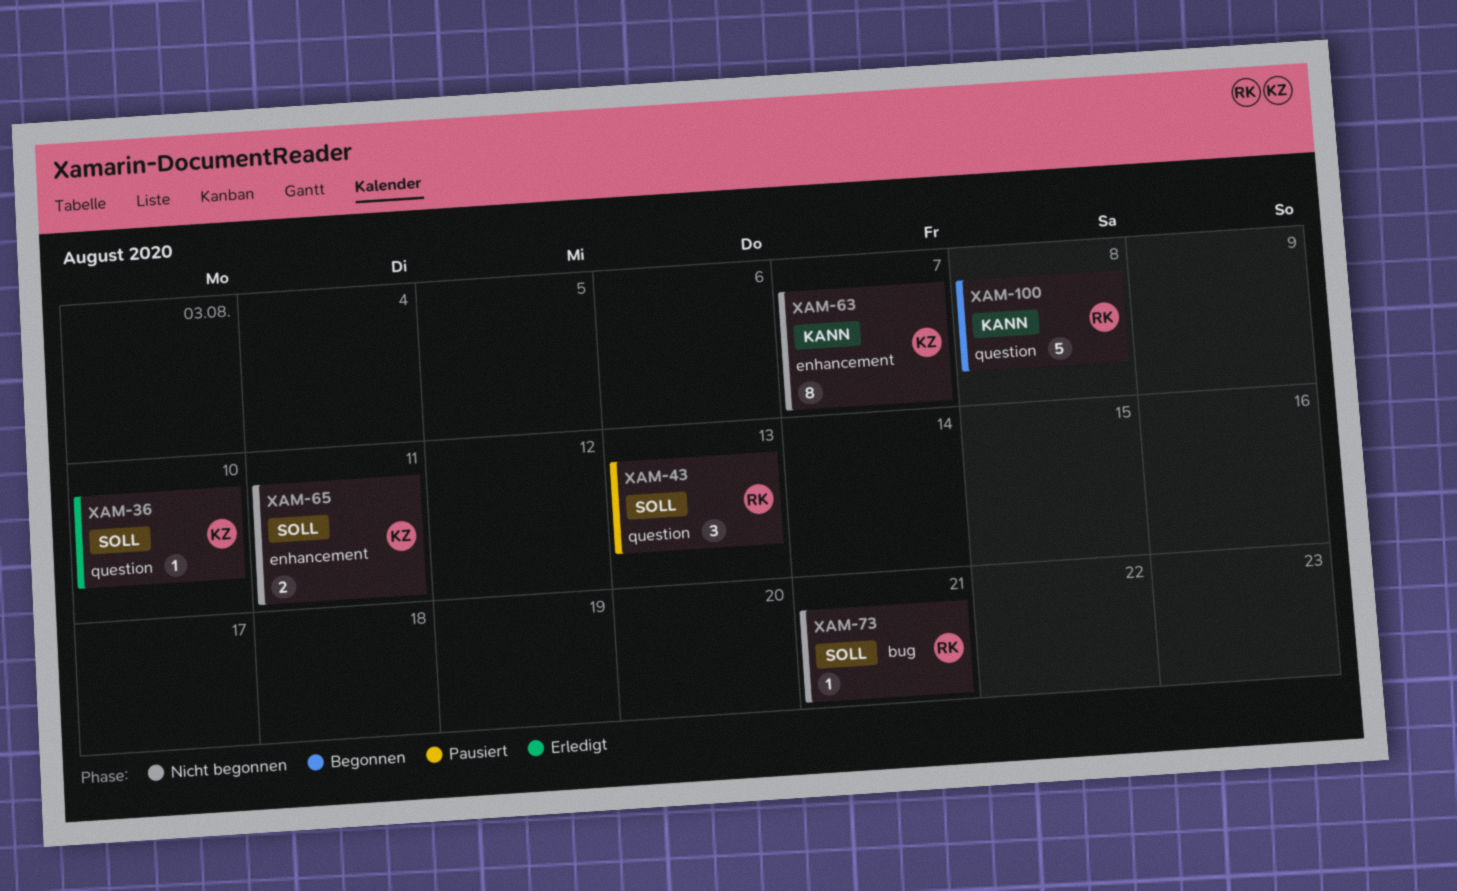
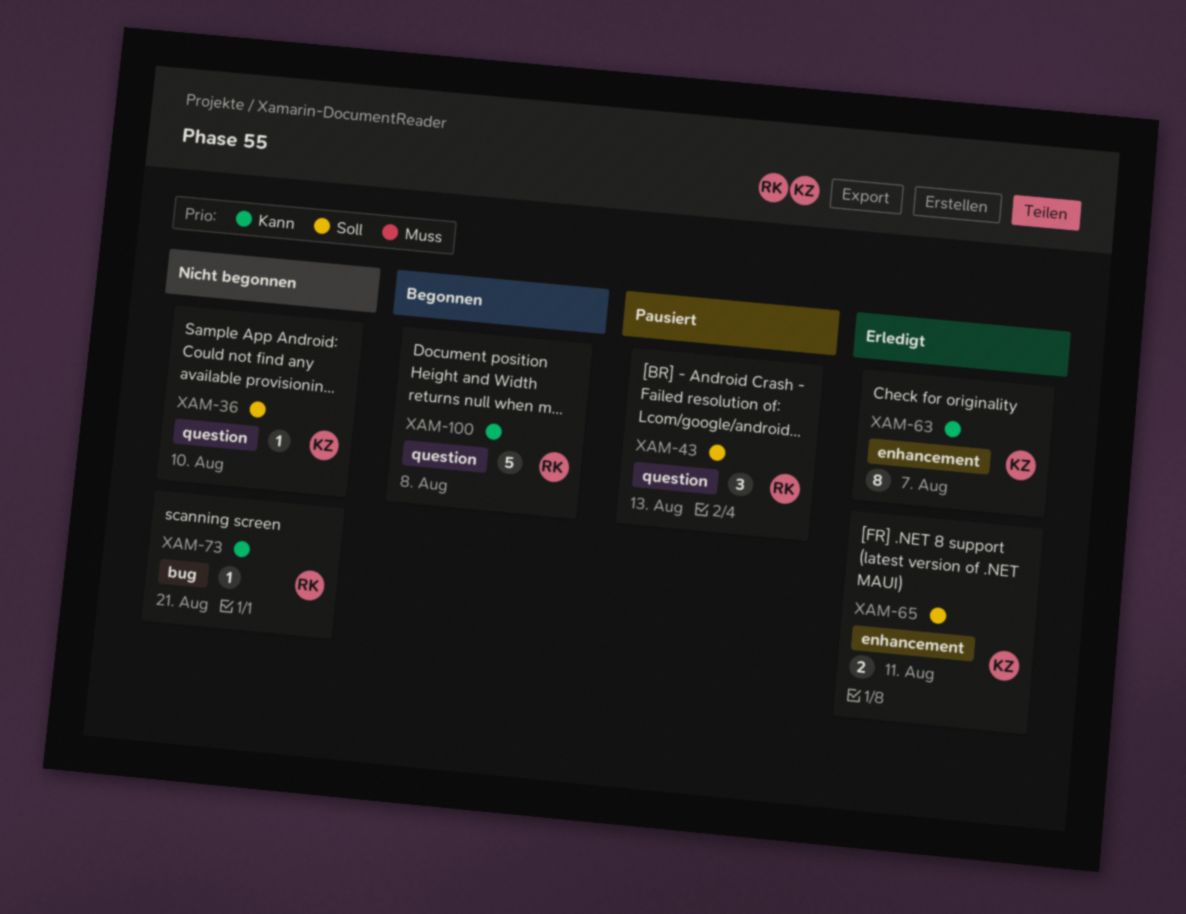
XAM-36, status: Erledigt -> Nicht begonnen
XAM-63, status: Nicht begonnen -> Erledigt
XAM-65, status: Nicht begonnen -> Erledigt
XAM-73, priority: Soll -> Kann

